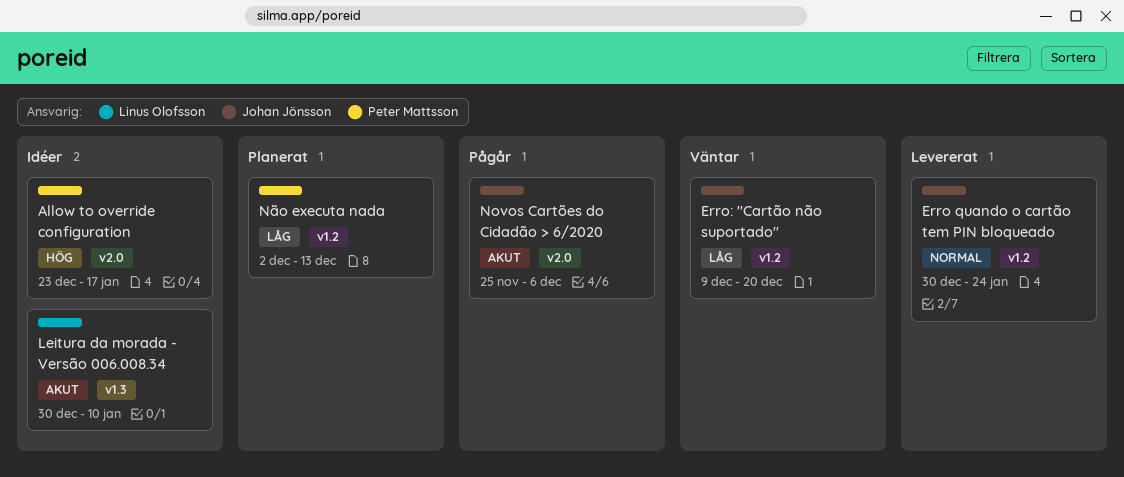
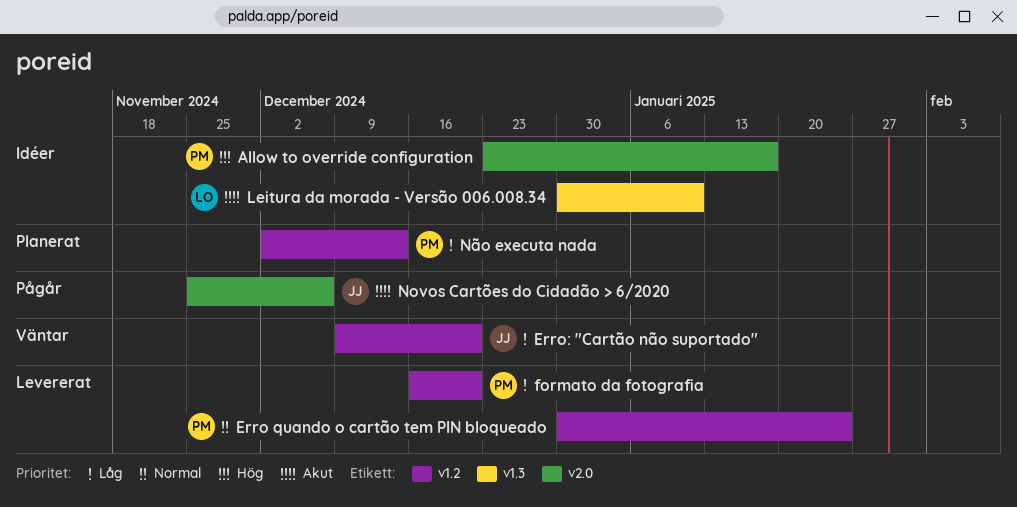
Erro quando o cartão tem PIN bloqueado, owner: Johan Jönsson -> Peter Mattsson
formato da fotografia: none -> present

